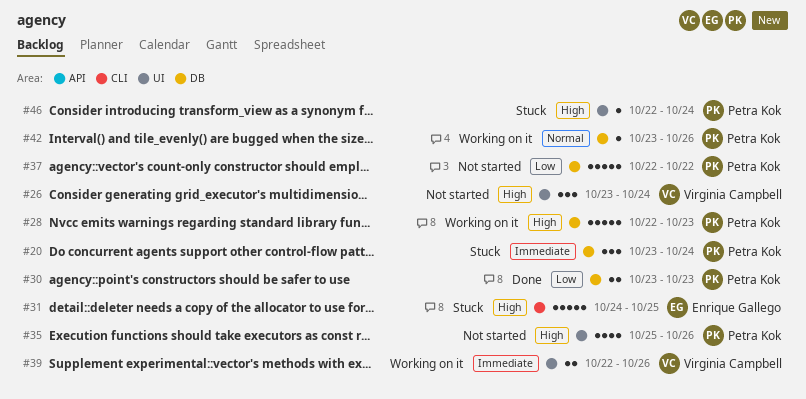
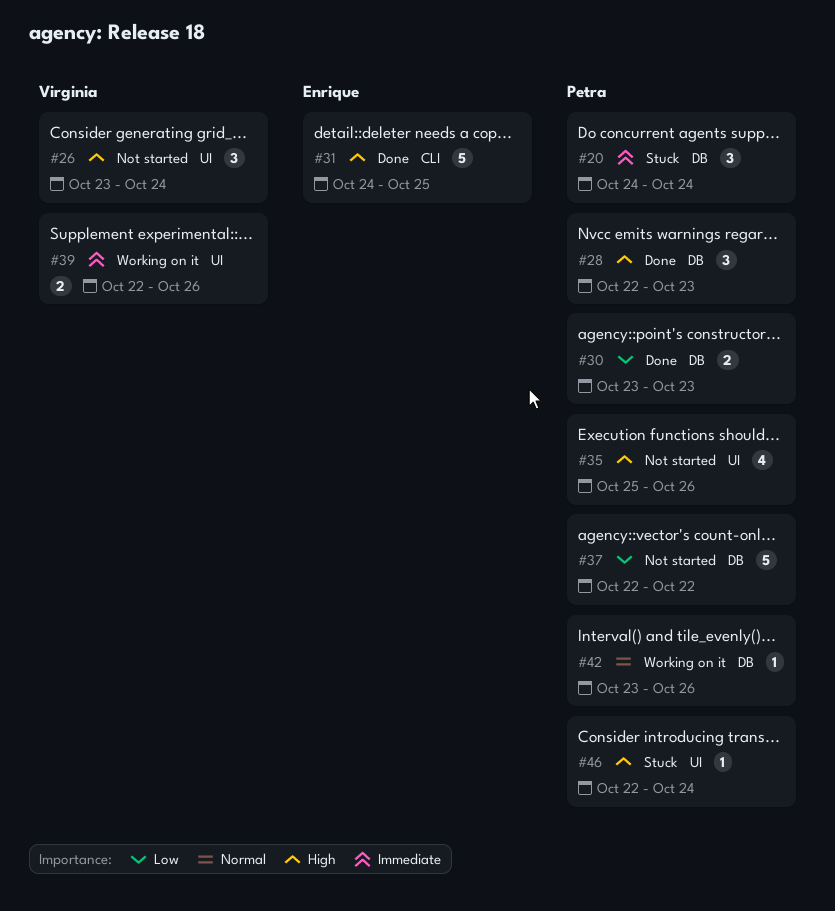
#20, start: Oct 23 -> Oct 24
#28, status: Working on it -> Done
#28, estimate: 5 -> 3
#31, status: Stuck -> Done

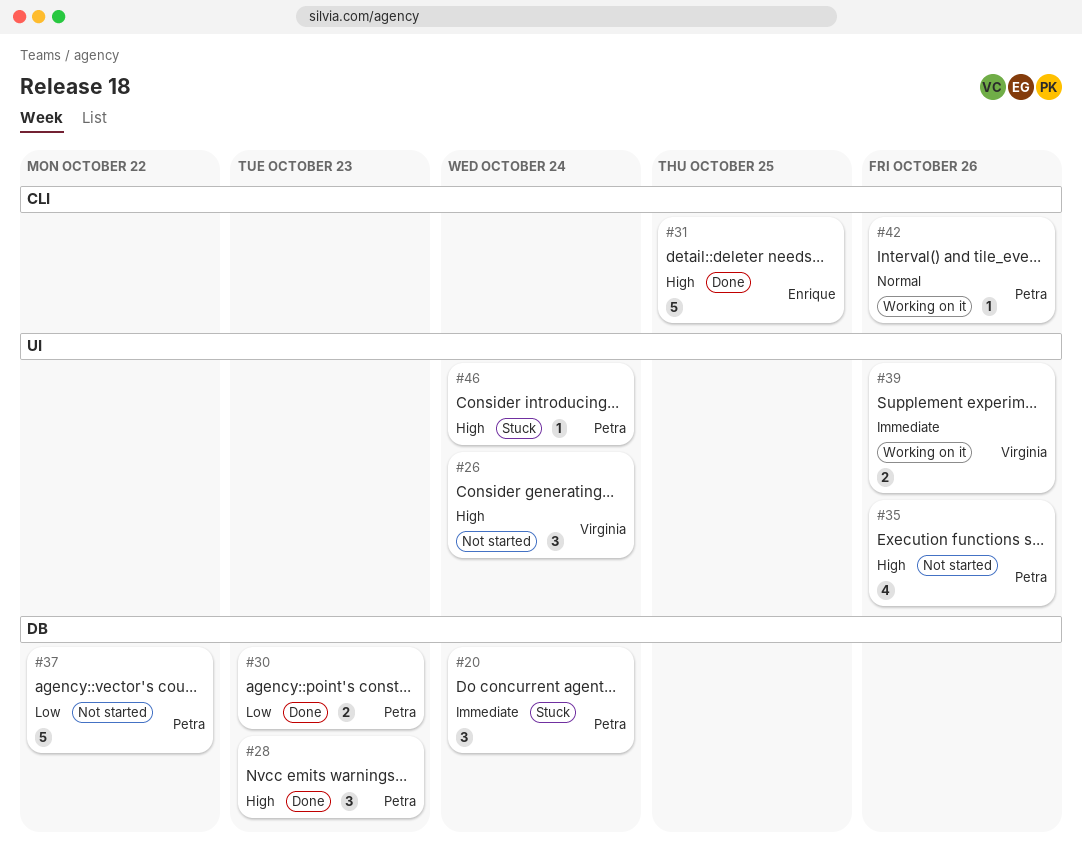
#42, label: DB -> CLI

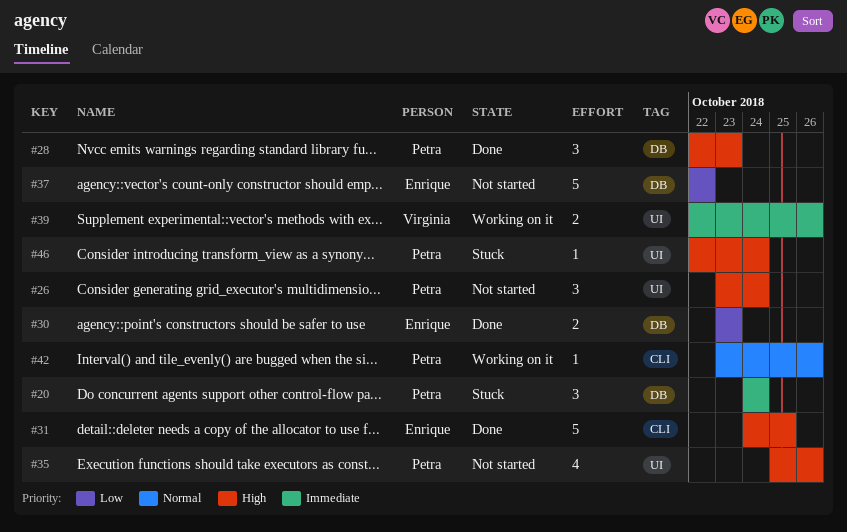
#26, owner: Virginia -> Petra
#30, owner: Petra -> Enrique
#37, owner: Petra -> Enrique

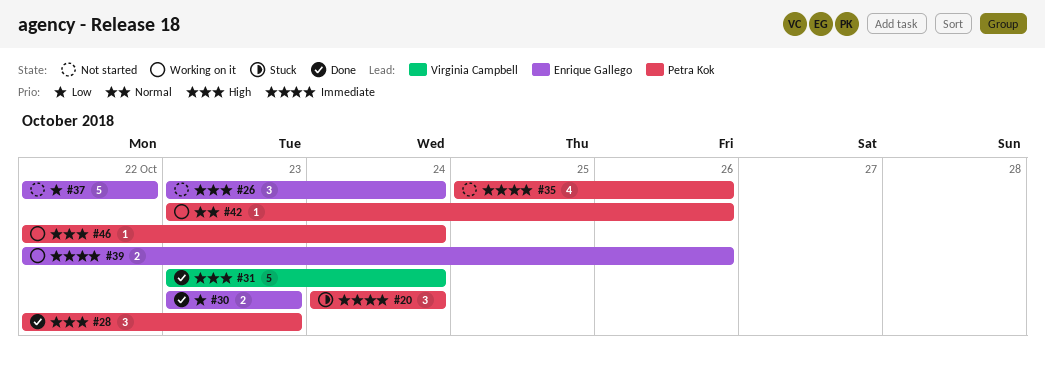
#26, owner: Petra Kok -> Enrique Gallego
#31, owner: Enrique Gallego -> Virginia Campbell
#31, start: Oct 24 -> Oct 23
#31, due: Oct 25 -> Oct 24
#35, priority: High -> Immediate
#39, owner: Virginia Campbell -> Enrique Gallego
#46, status: Stuck -> Working on it

